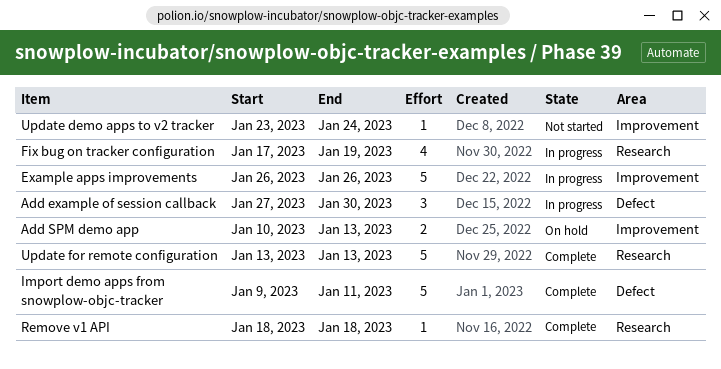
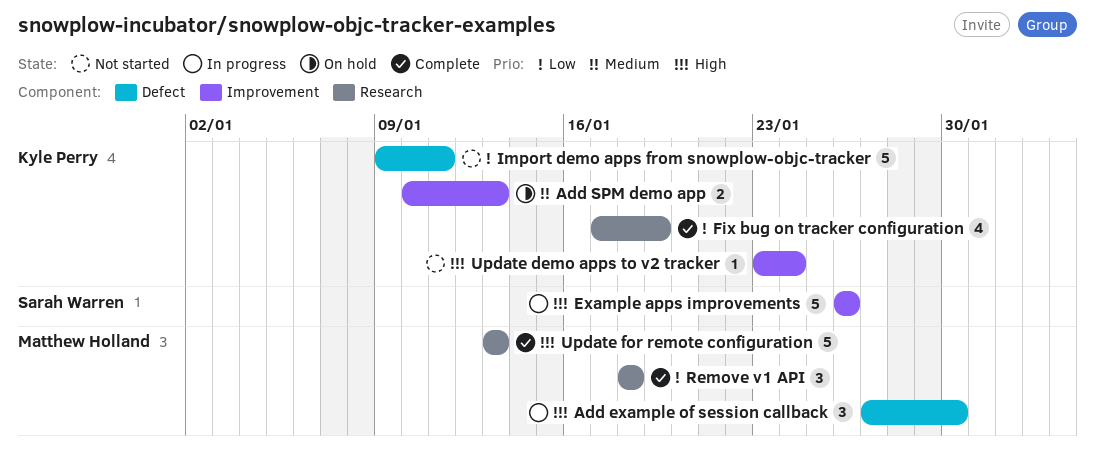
Fix bug on tracker configuration, status: In progress -> Complete
Import demo apps from snowplow-objc-tracker, status: Complete -> Not started
Remove v1 API, estimate: 1 -> 3

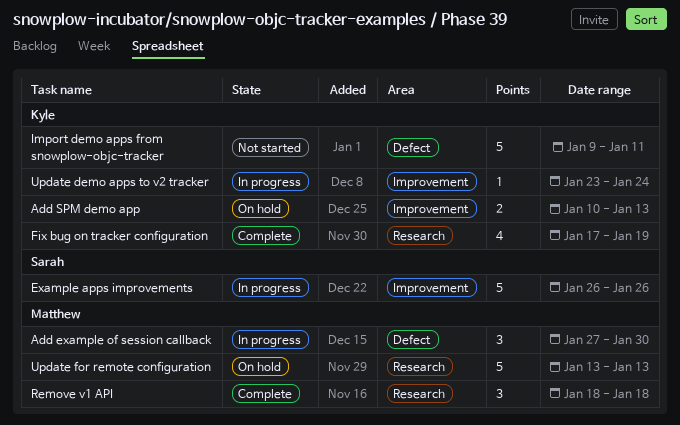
Update demo apps to v2 tracker, status: Not started -> In progress
Update for remote configuration, status: Complete -> On hold

